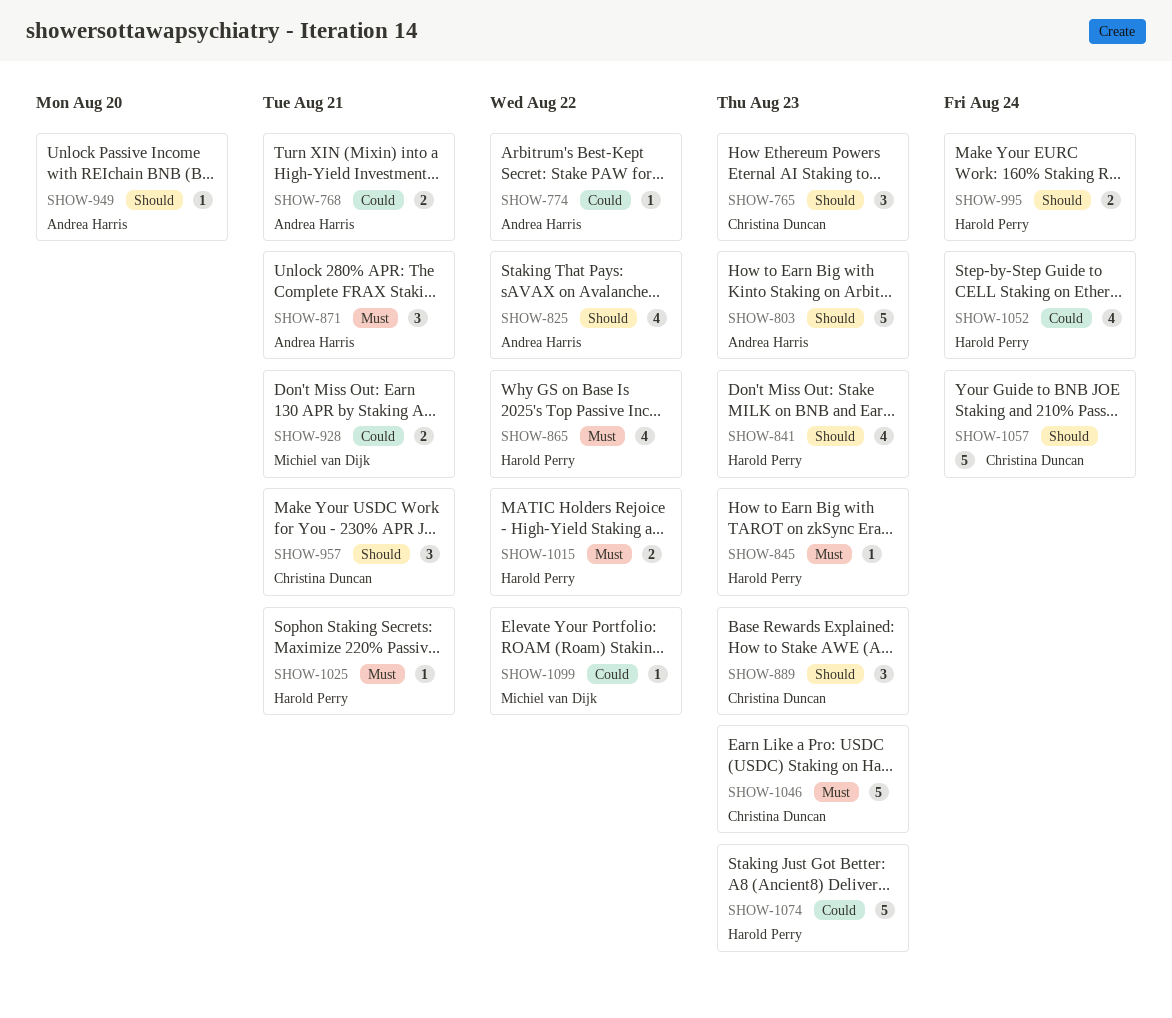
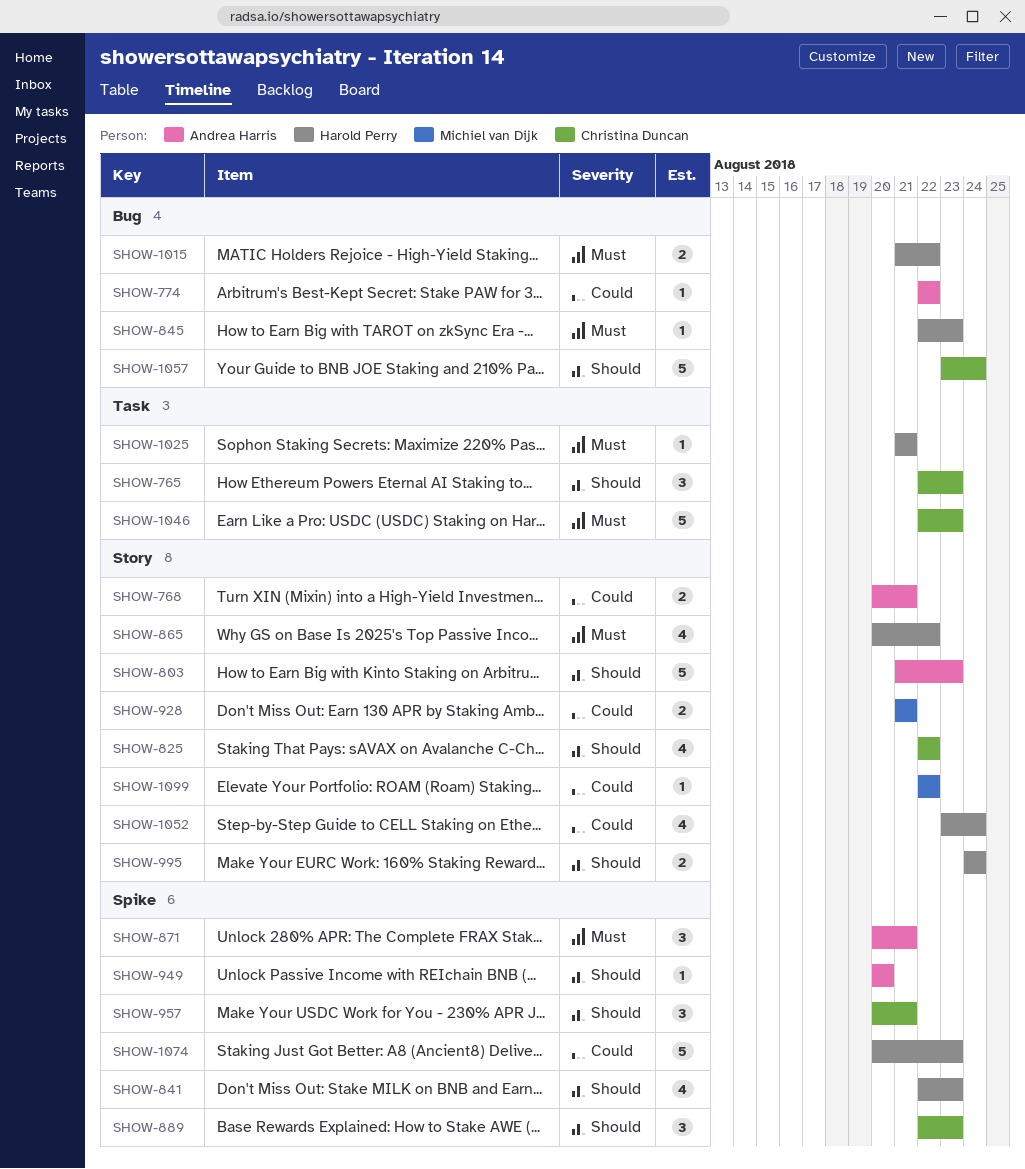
SHOW-825, owner: Andrea Harris -> Christina Duncan

